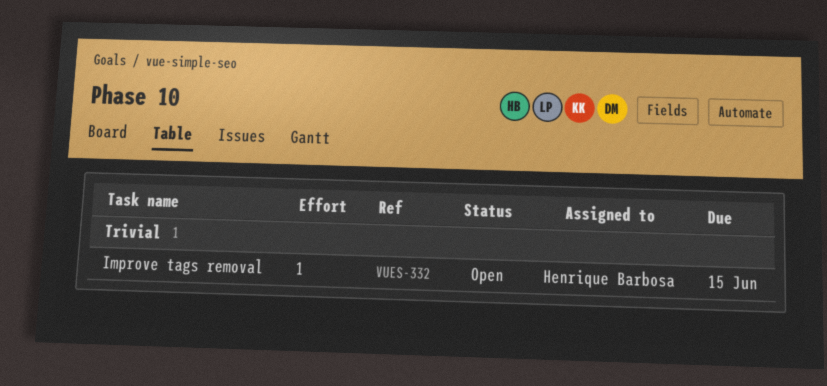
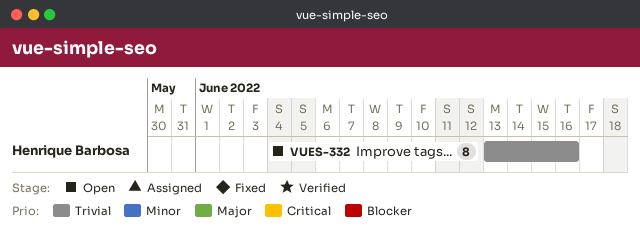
VUES-332, estimate: 1 -> 8
VUES-332, due: Jun 15 -> Jun 16

